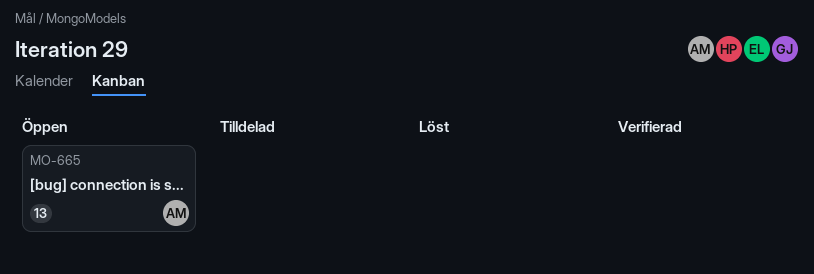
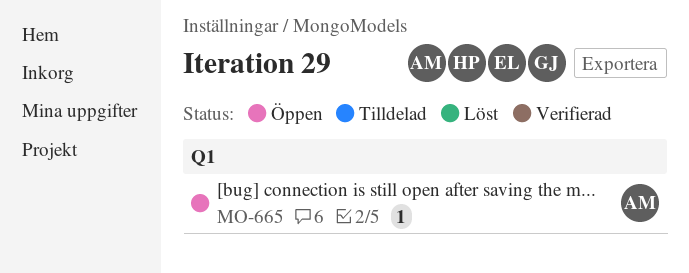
MO-665, estimate: 13 -> 1

